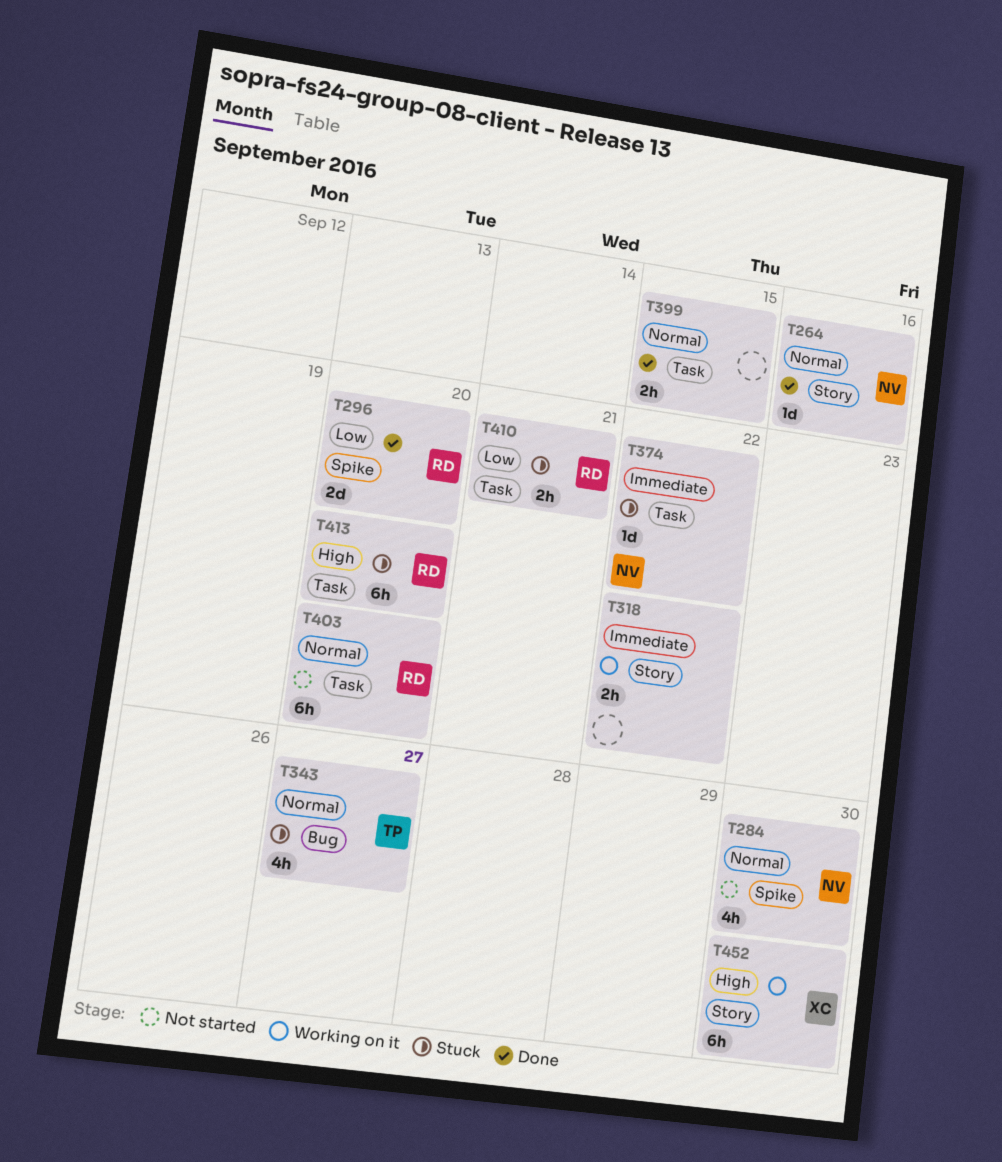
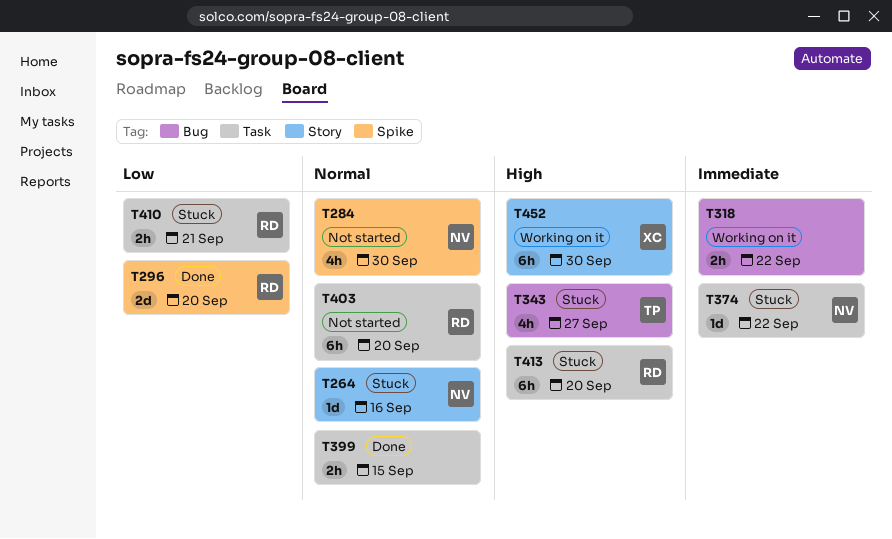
T264, status: Done -> Stuck
T318, label: Story -> Bug
T343, priority: Normal -> High

